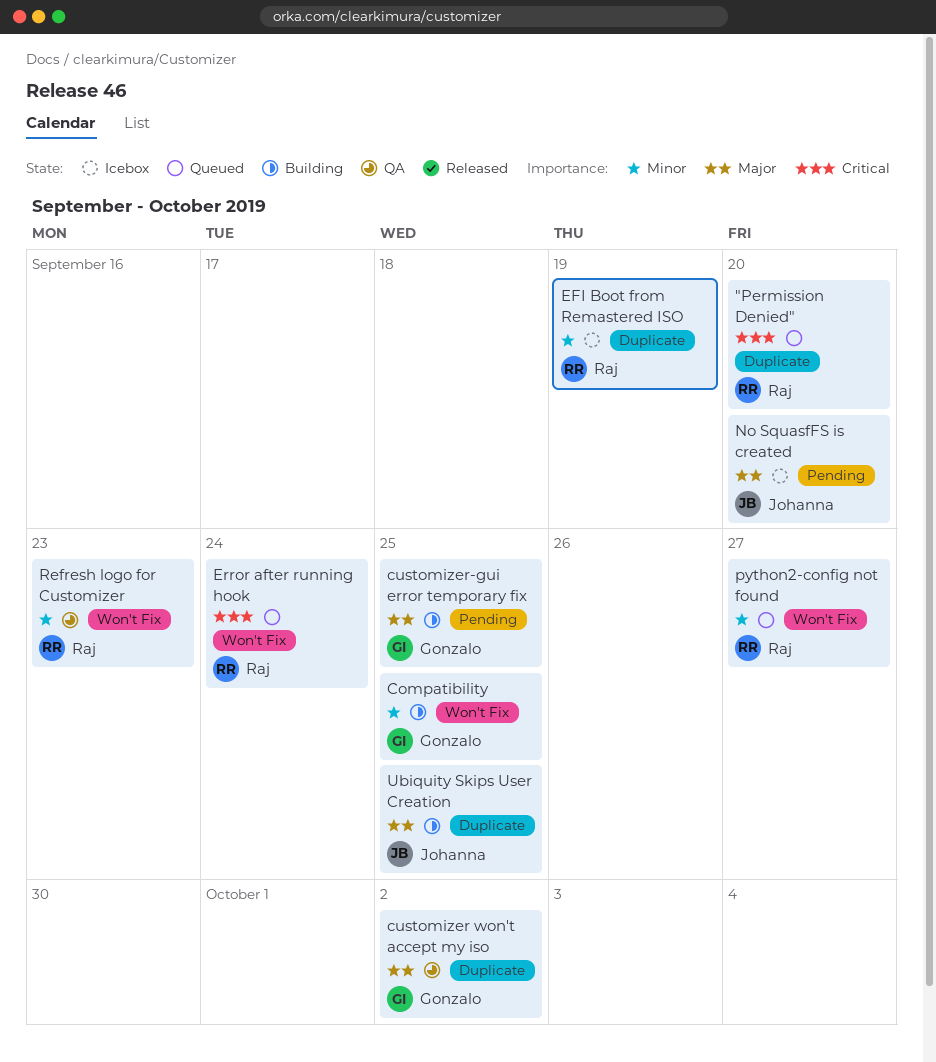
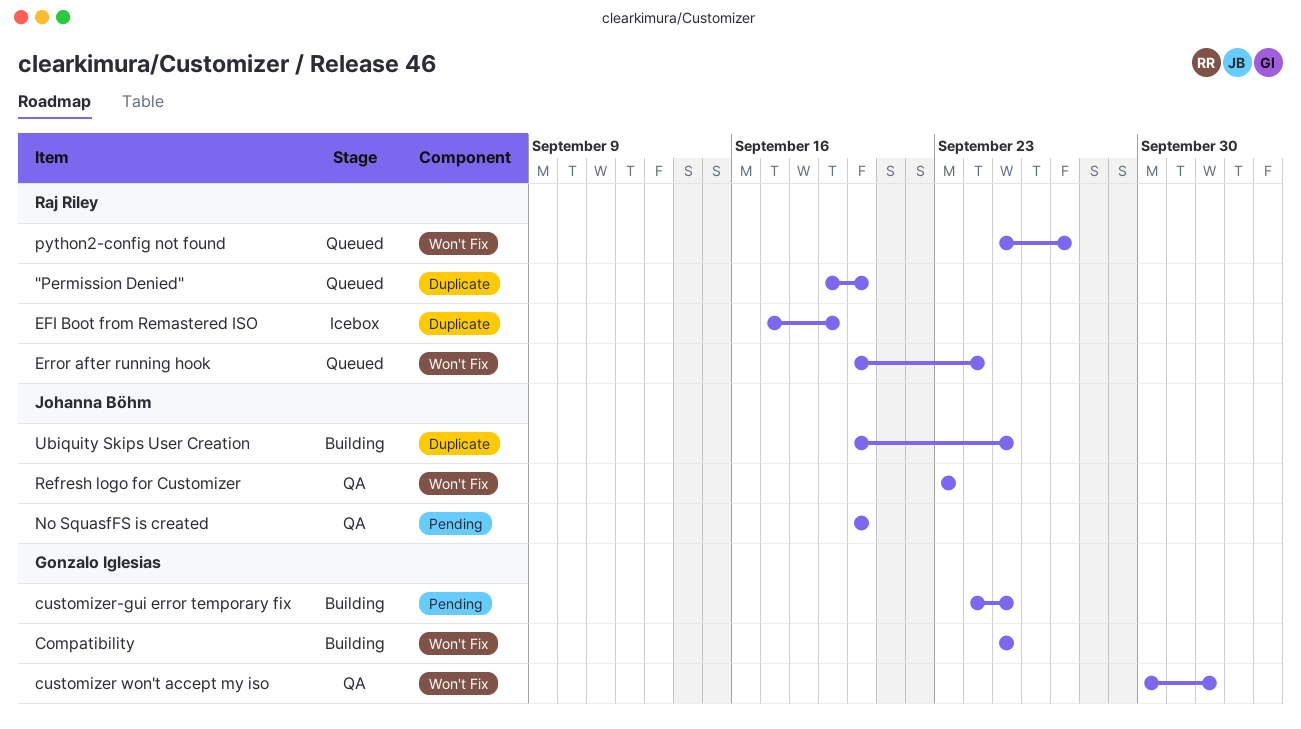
customizer won't accept my iso, label: Duplicate -> Won't Fix
No SquasfFS is created, status: Icebox -> QA
Refresh logo for Customizer, owner: Raj Riley -> Johanna Böhm

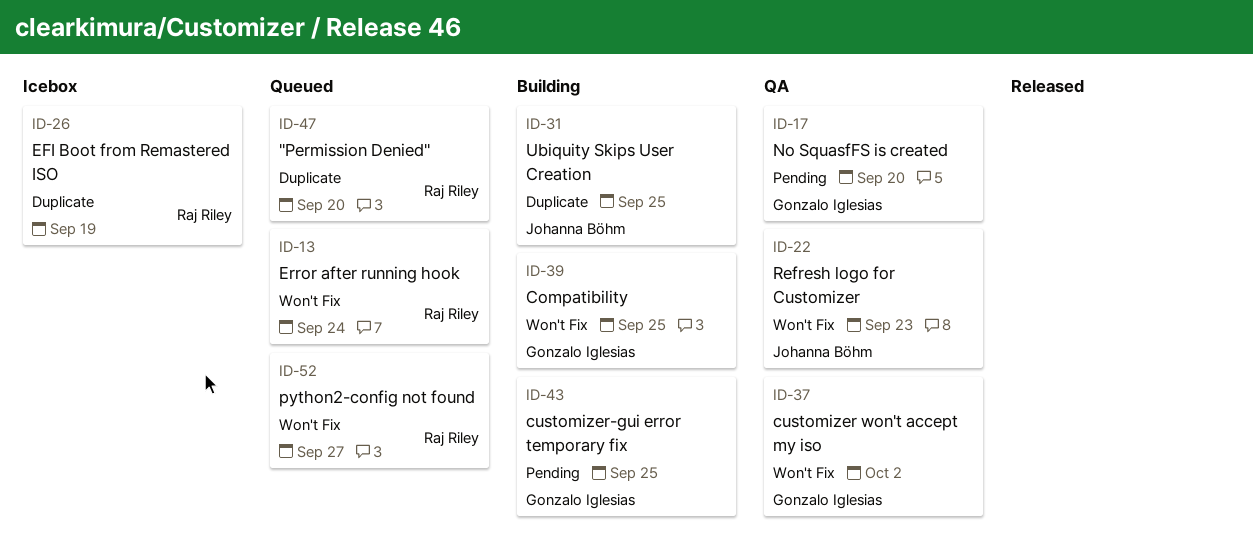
No SquasfFS is created, owner: Johanna Böhm -> Gonzalo Iglesias

